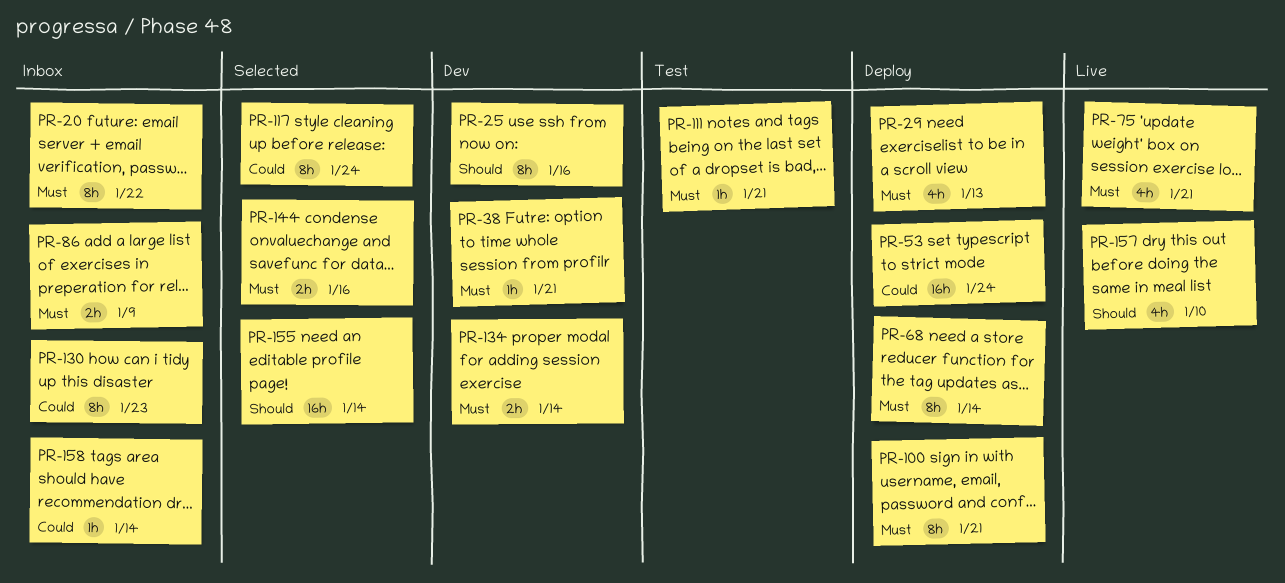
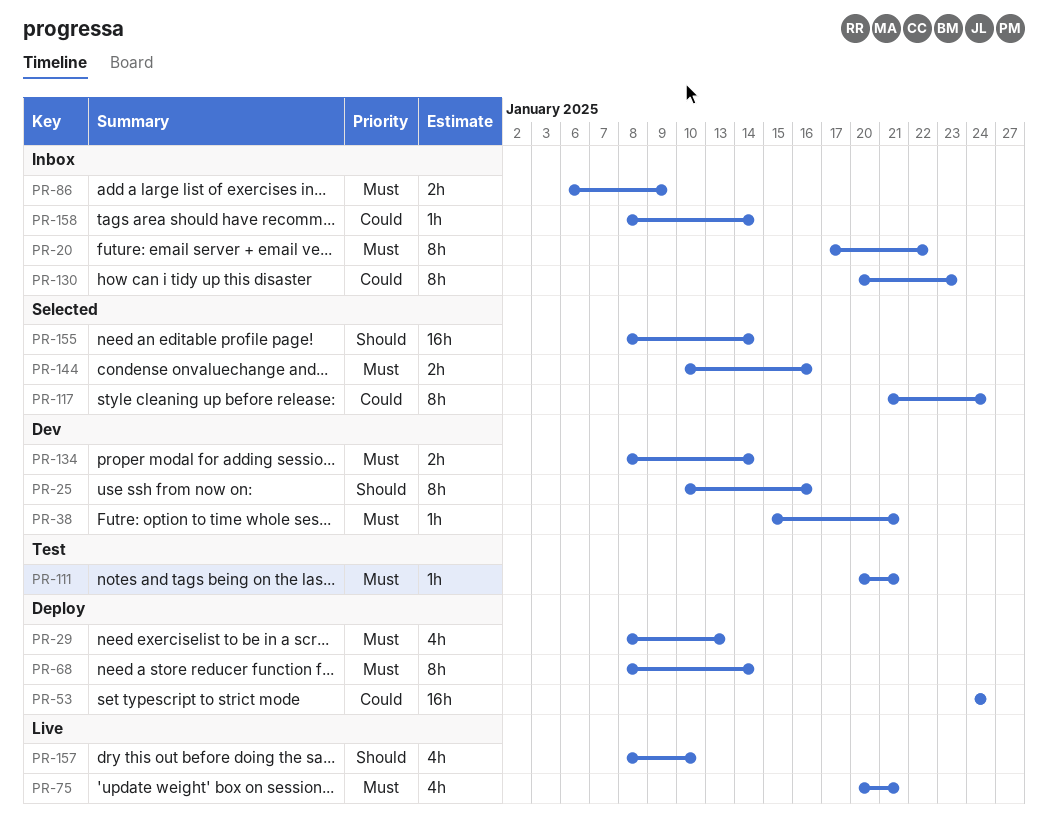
PR-100: present -> none

